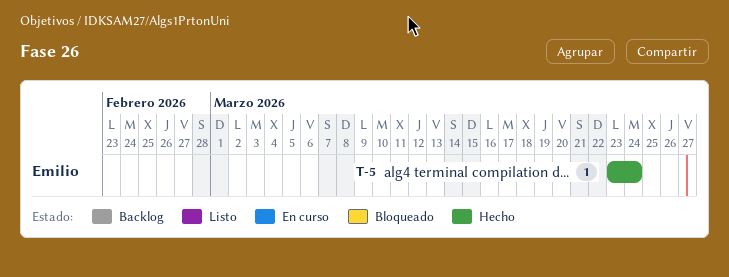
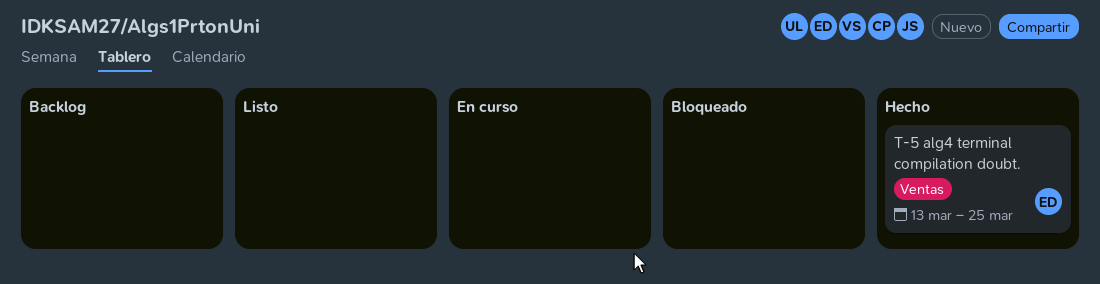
T-5, start: Mar 23 -> Mar 13
T-5, due: Mar 24 -> Mar 25

